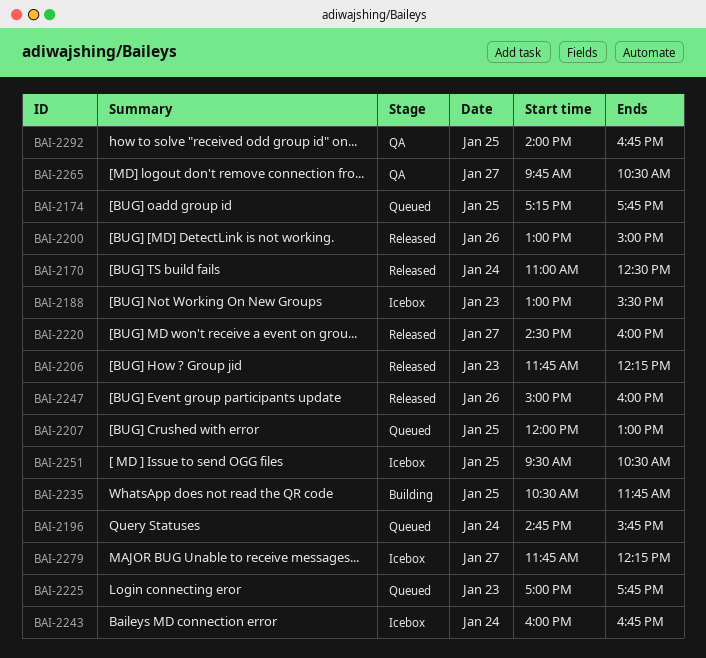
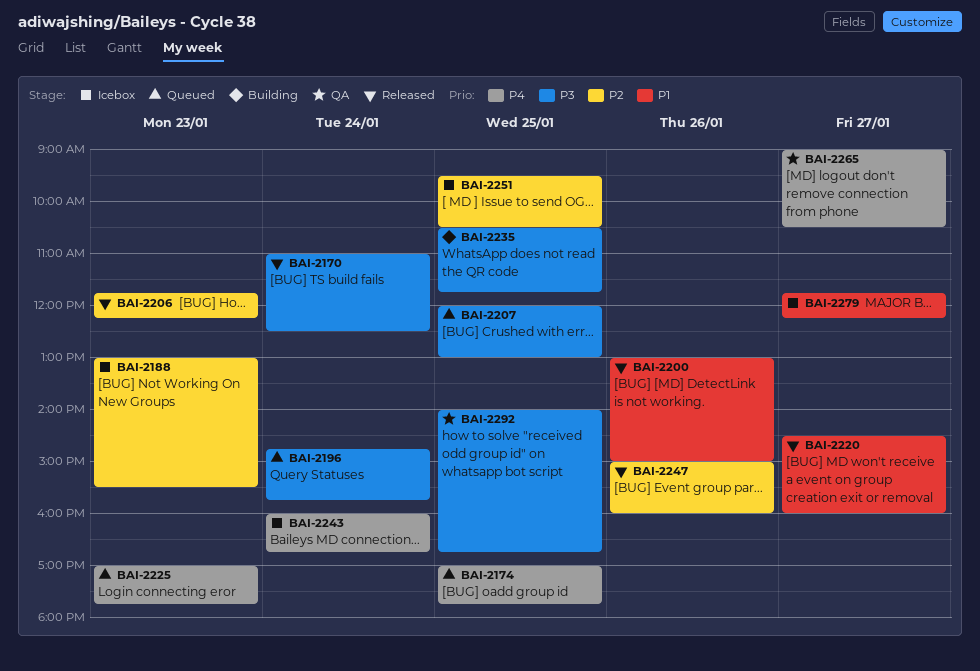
BAI-2174, begins: 17:15 -> 17:00
BAI-2265, begins: 09:45 -> 09:00

